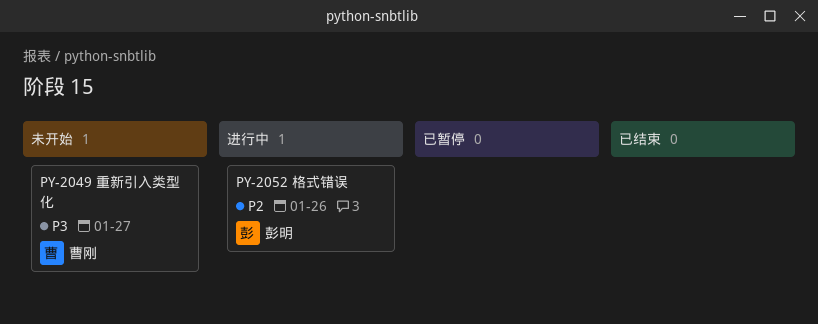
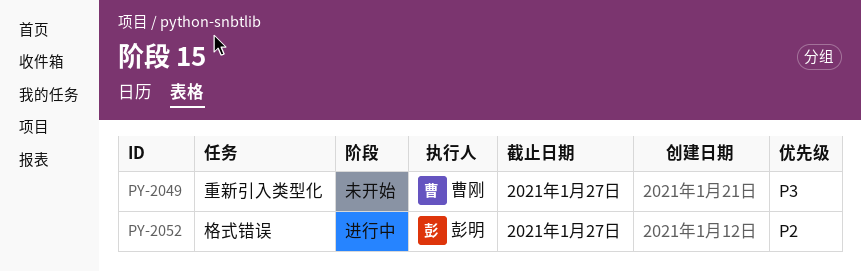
PY-2052, due: Jan 26 -> Jan 27

